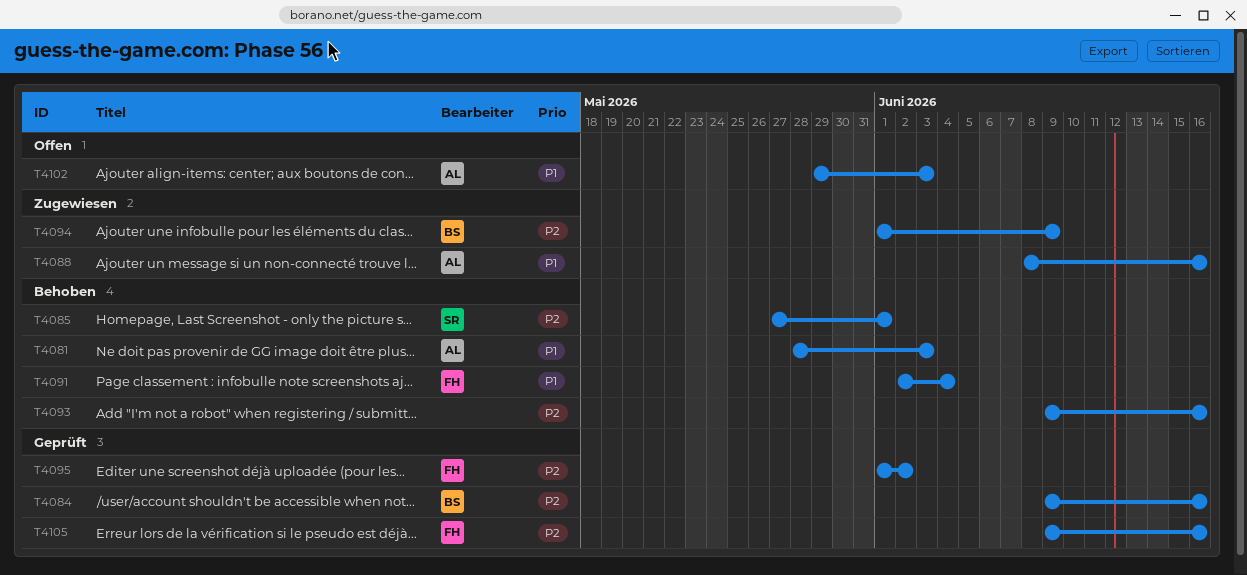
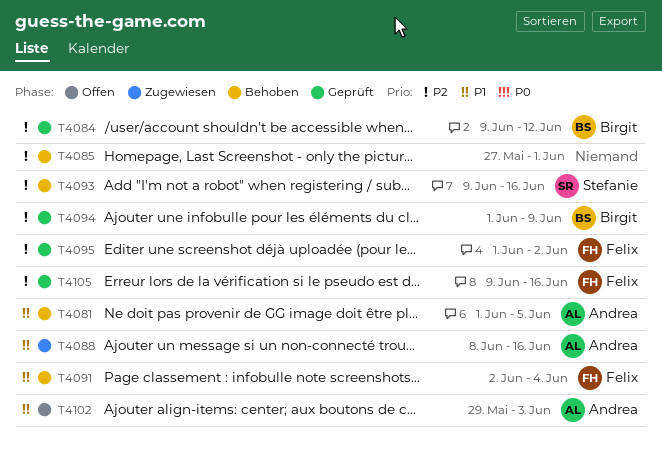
T4081, start: May 28 -> Jun 1
T4081, due: Jun 3 -> Jun 5
T4084, due: Jun 16 -> Jun 12
T4085, owner: Stefanie -> none
T4093, owner: none -> Stefanie
T4094, status: Zugewiesen -> Geprüft

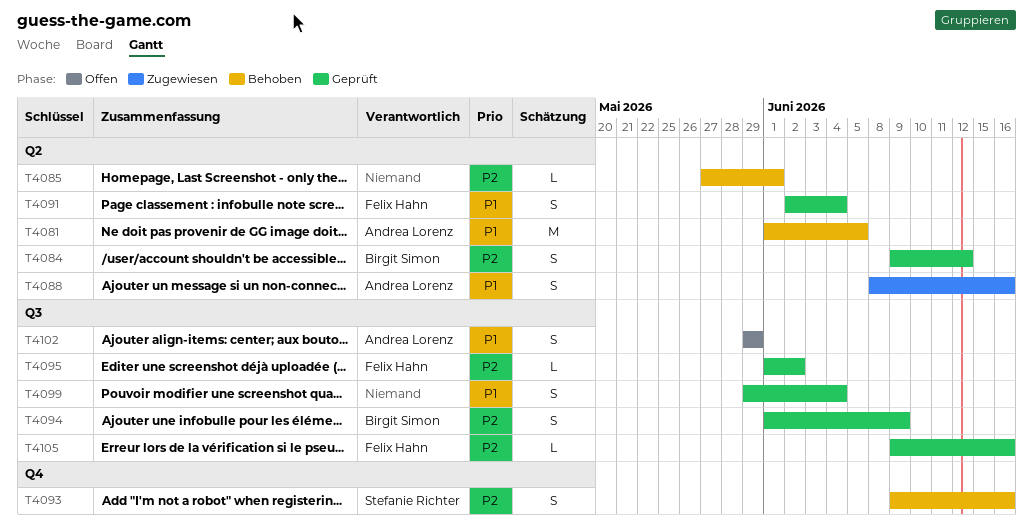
T4091, status: Behoben -> Geprüft
T4099: none -> present
T4102, due: Jun 3 -> May 29

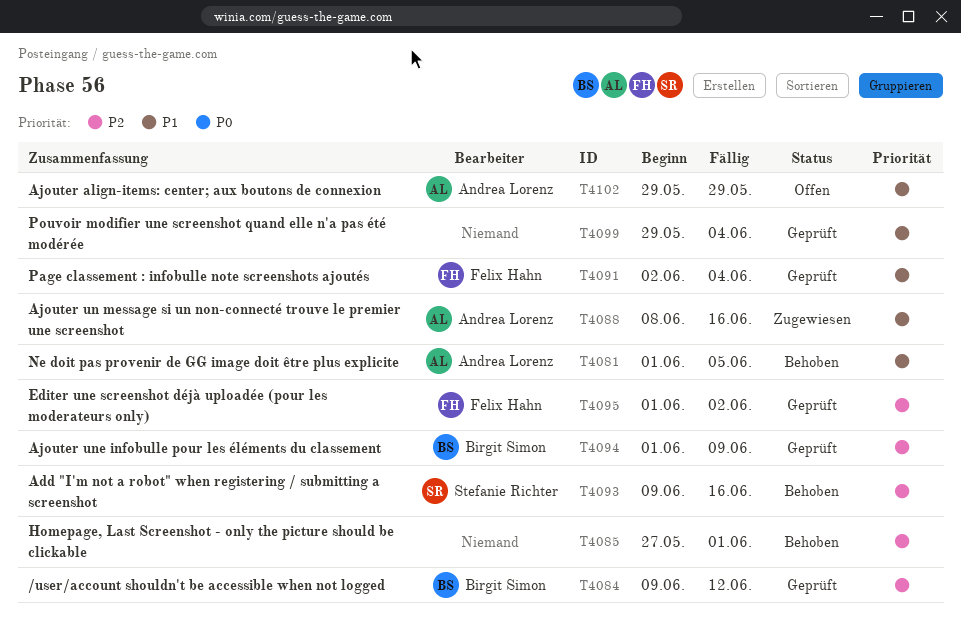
T4105: present -> none

